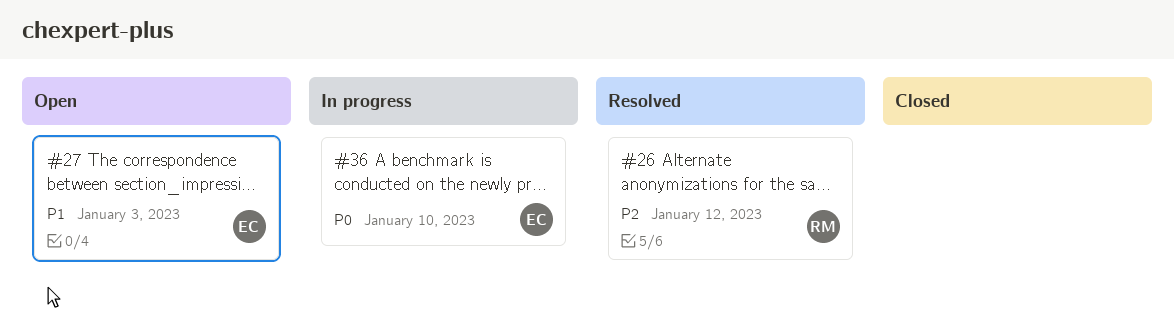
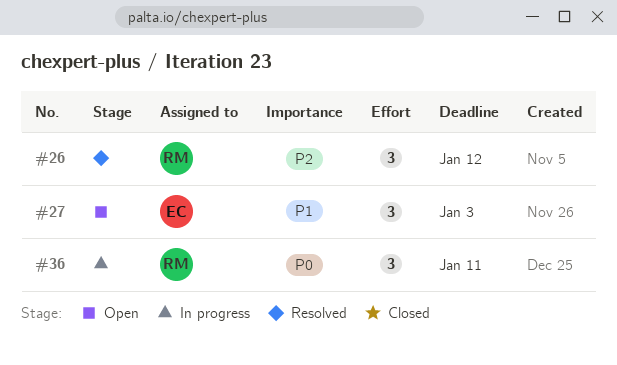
#36, owner: EC -> RM
#36, due: Jan 10 -> Jan 11

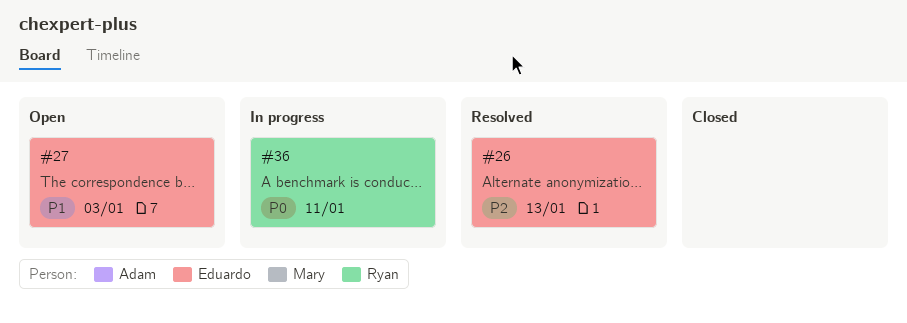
#26, owner: Ryan -> Eduardo
#26, due: Jan 12 -> Jan 13

